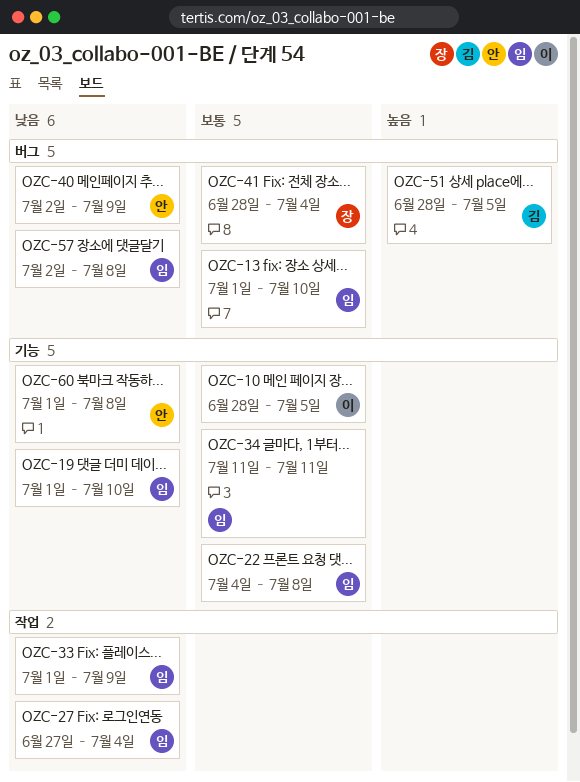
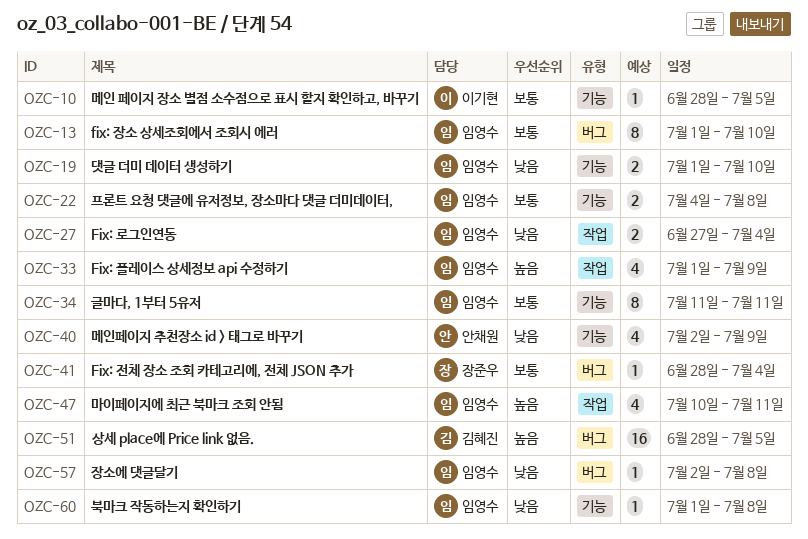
OZC-33, priority: 낮음 -> 높음
OZC-40, label: 버그 -> 기능
OZC-47: none -> present
OZC-60, owner: 안채원 -> 임영수

